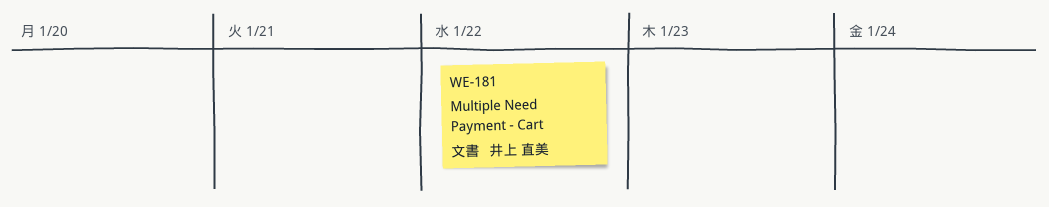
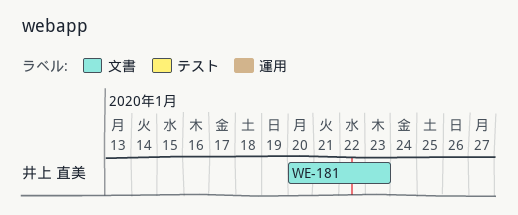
WE-181, due: Jan 22 -> Jan 23

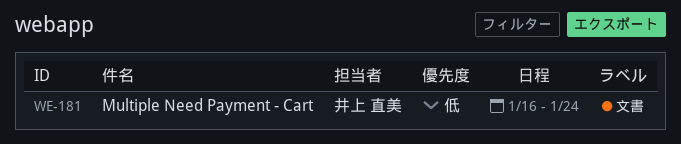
WE-181, start: Jan 20 -> Jan 16
WE-181, due: Jan 23 -> Jan 24

